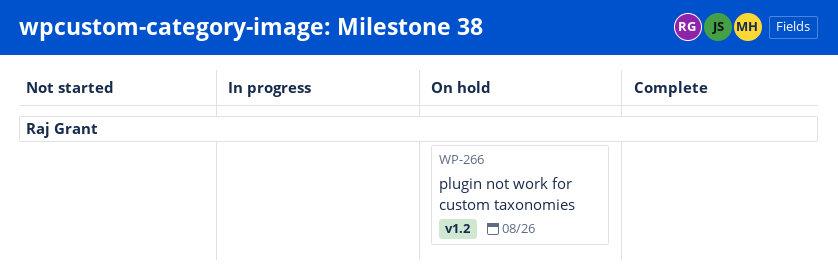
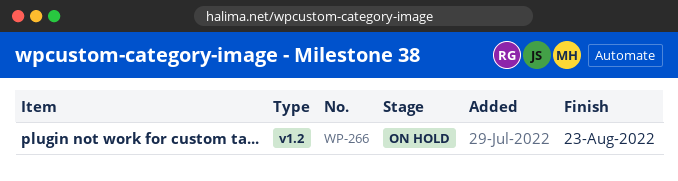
WP-266, due: Aug 26 -> Aug 23

